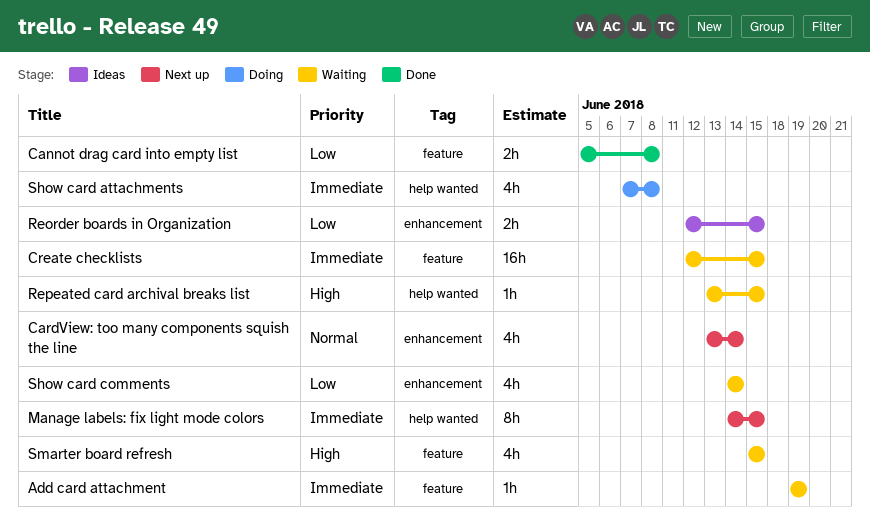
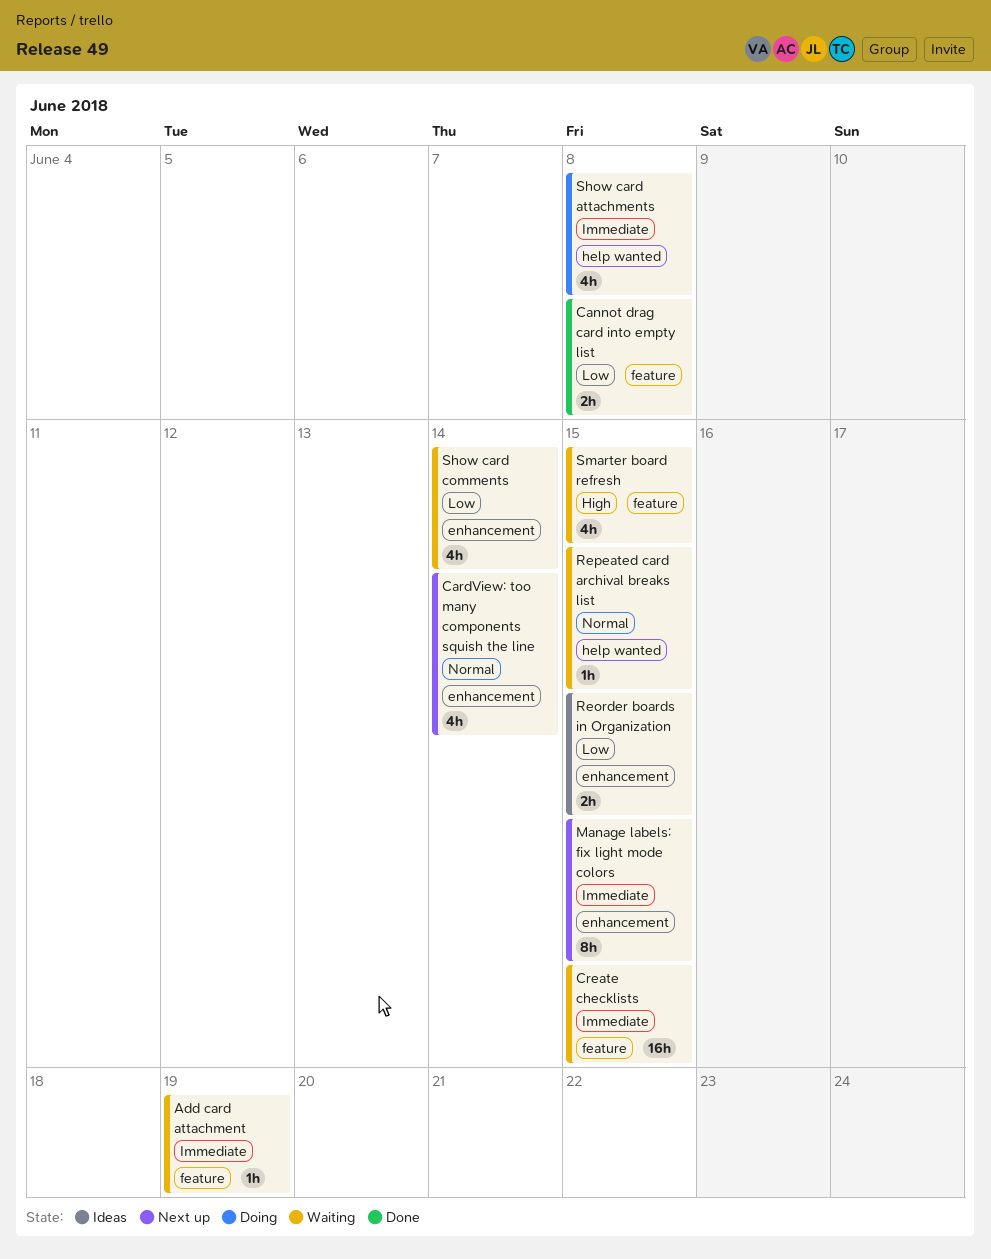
Manage labels: fix light mode colors, label: help wanted -> enhancement
Repeated card archival breaks list, priority: High -> Normal

